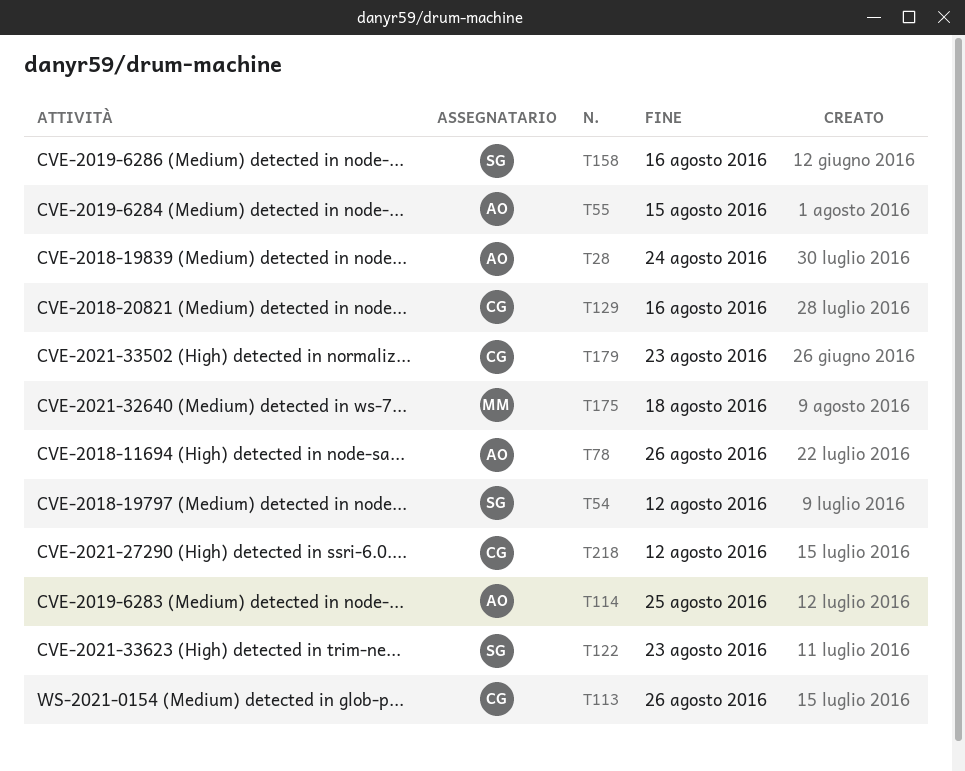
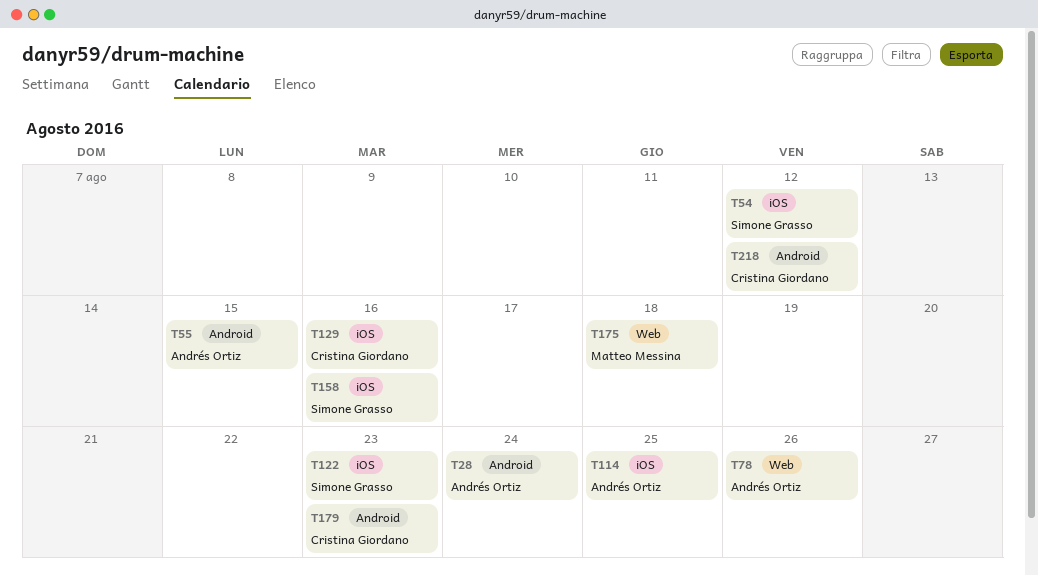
T113: present -> none

